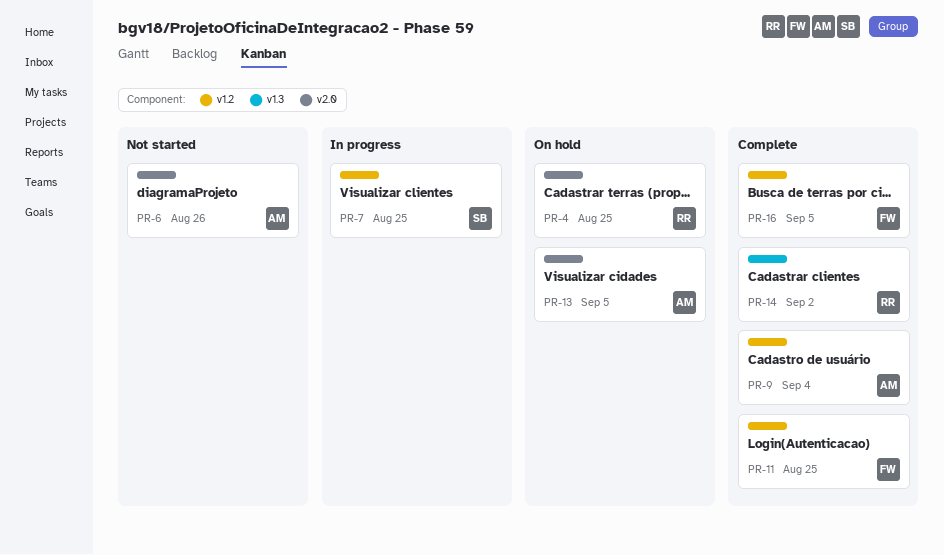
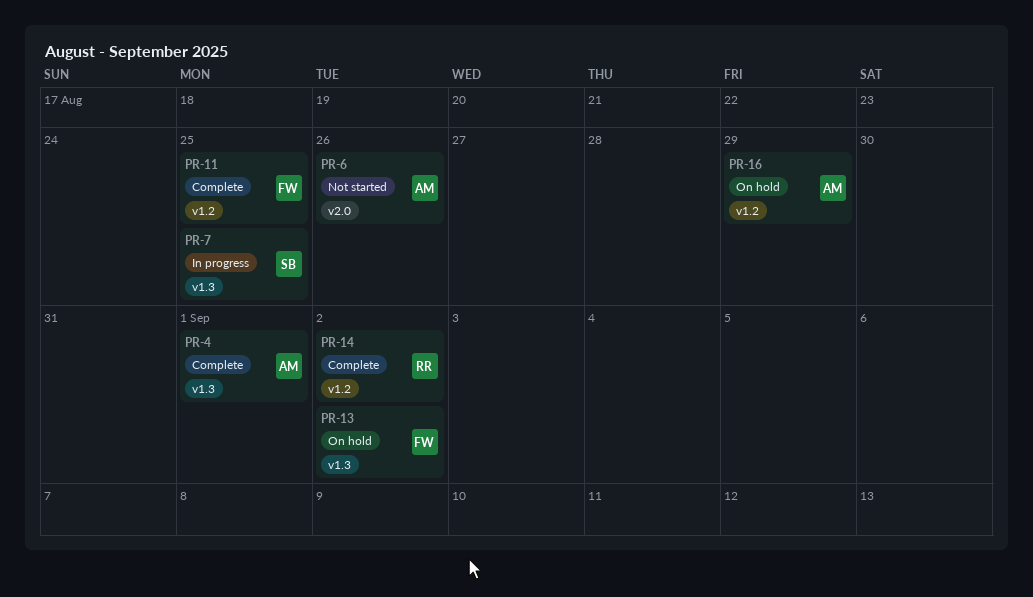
PR-4, status: On hold -> Complete
PR-4, owner: RR -> AM
PR-4, label: v2.0 -> v1.3
PR-4, due: Aug 25 -> Sep 1
PR-7, label: v1.2 -> v1.3
PR-9: present -> none
PR-13, owner: AM -> FW
PR-13, label: v2.0 -> v1.3
PR-13, due: Sep 5 -> Sep 2
PR-14, label: v1.3 -> v1.2
PR-16, status: Complete -> On hold
PR-16, owner: FW -> AM
PR-16, due: Sep 5 -> Aug 29

